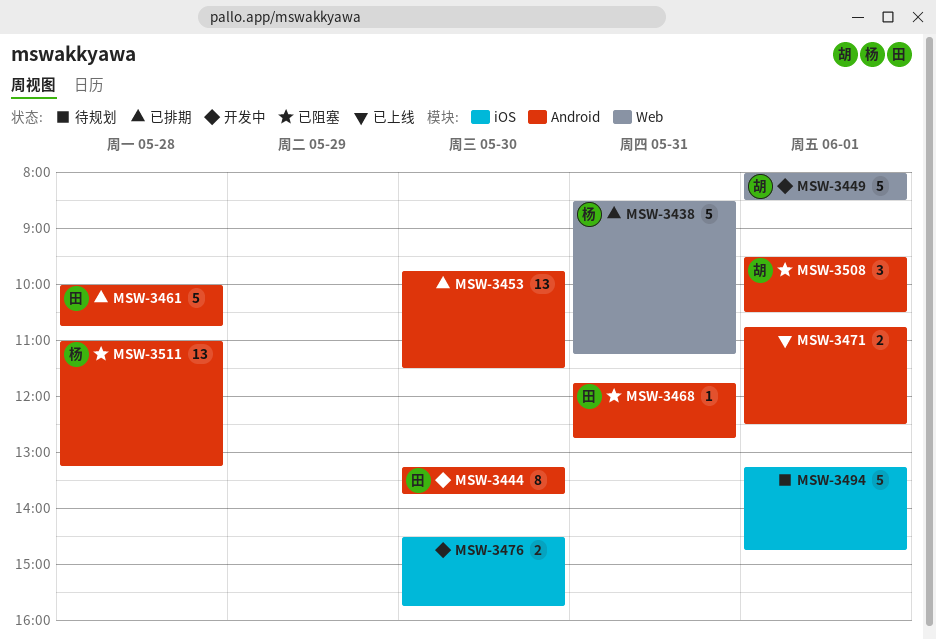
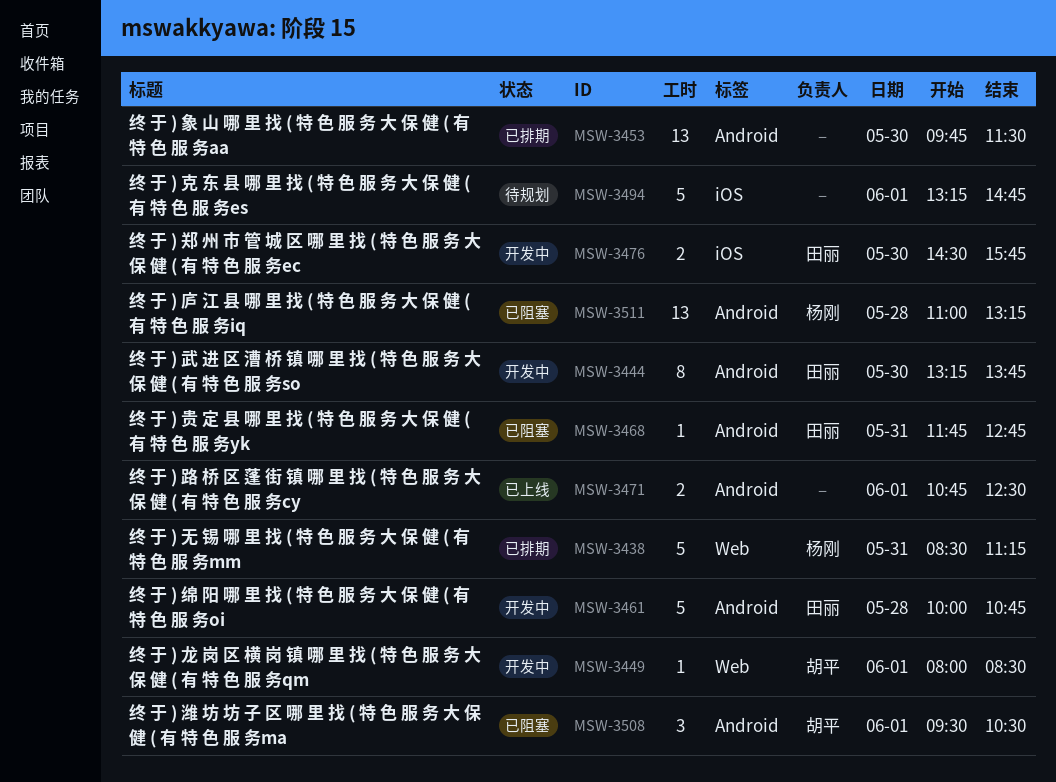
MSW-3449, estimate: 5 -> 1
MSW-3461, status: 已排期 -> 开发中
MSW-3476, owner: none -> 田丽

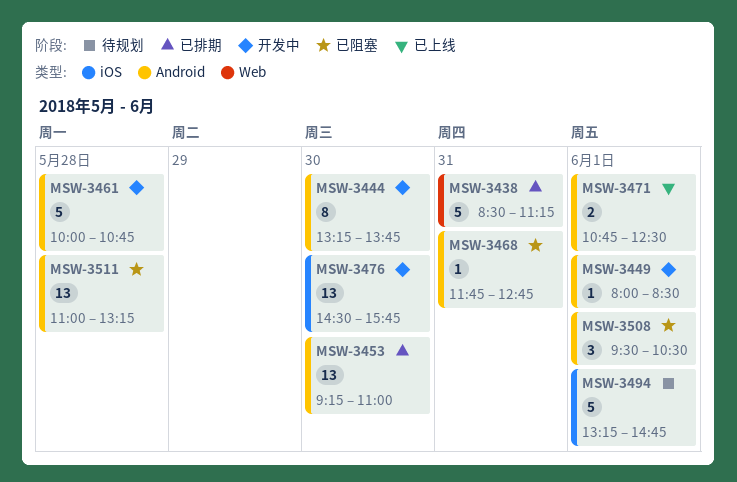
MSW-3449, label: Web -> Android
MSW-3453, begins: 09:45 -> 09:15
MSW-3453, ends: 11:30 -> 11:00
MSW-3476, estimate: 2 -> 13

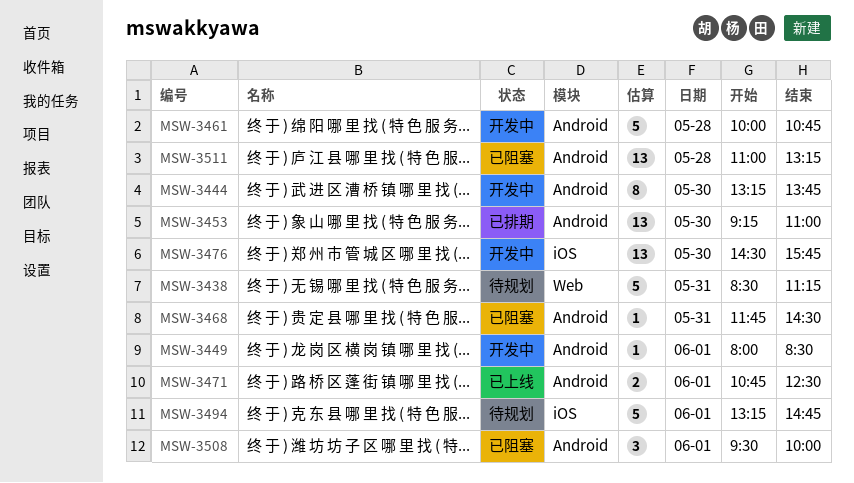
MSW-3438, status: 已排期 -> 待规划
MSW-3468, ends: 12:45 -> 14:30
MSW-3508, ends: 10:30 -> 10:00

